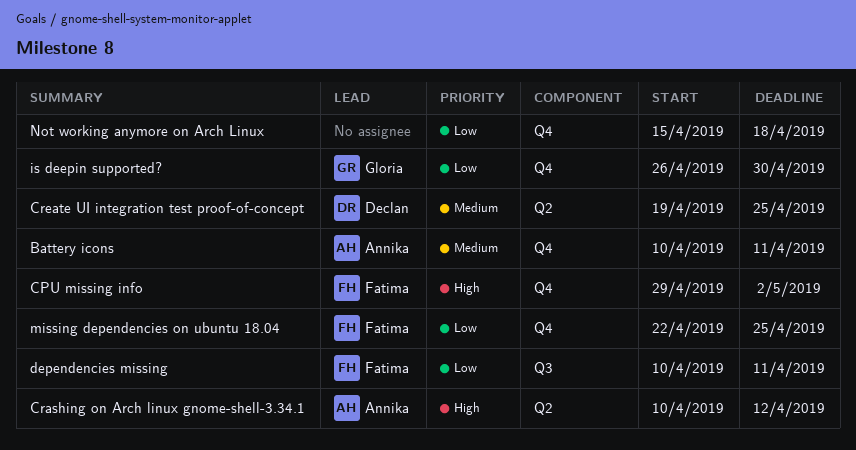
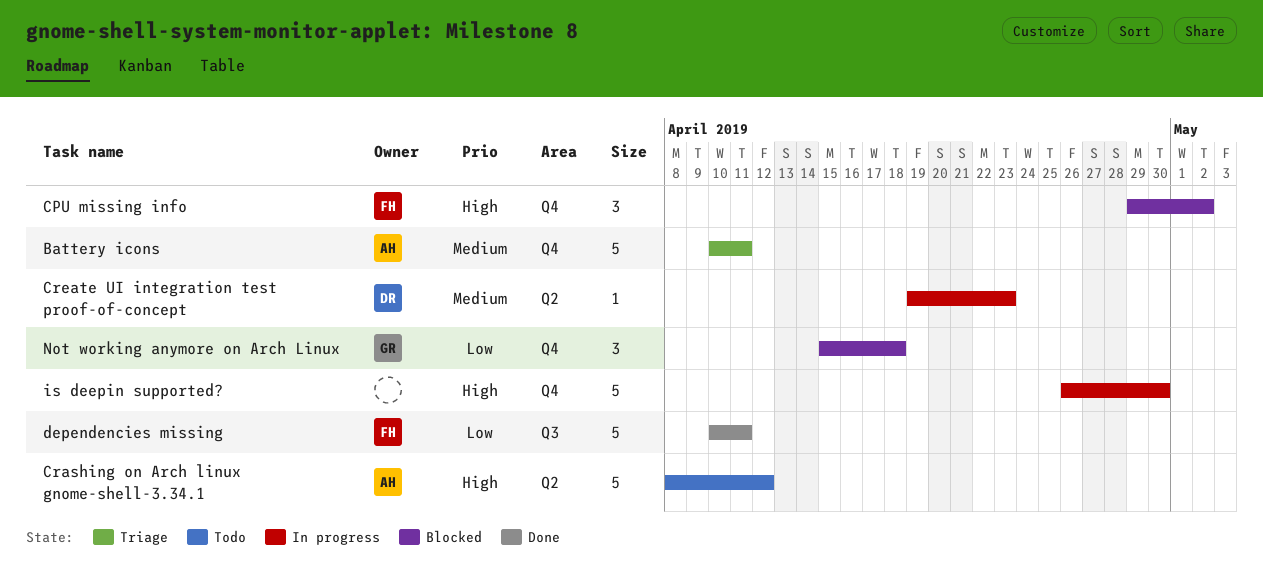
Crashing on Arch linux gnome-shell-3.34.1, start: Apr 10 -> Apr 8
Create UI integration test proof-of-concept, due: Apr 25 -> Apr 23
is deepin supported?, owner: Gloria -> none
is deepin supported?, priority: Low -> High
missing dependencies on ubuntu 18.04: present -> none
Not working anymore on Arch Linux, owner: none -> Gloria

